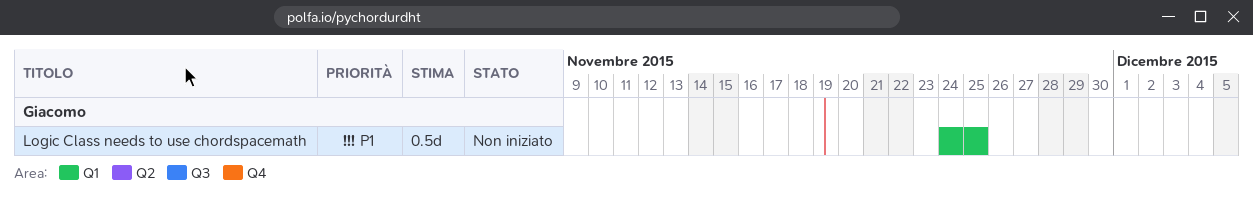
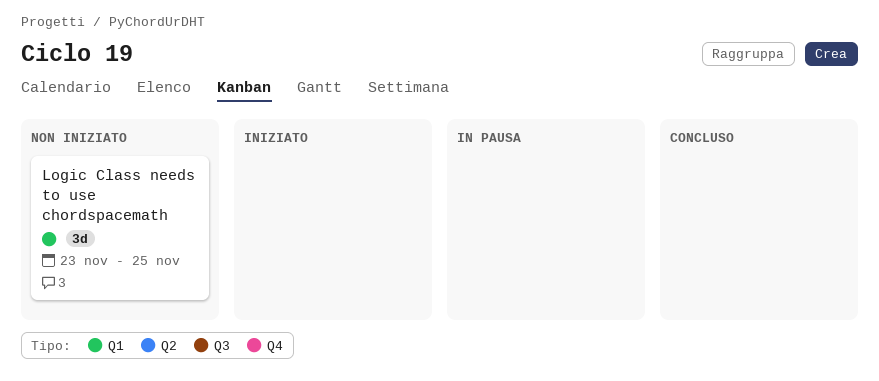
Logic Class needs to use chordspacemath, estimate: 0.5d -> 3d
Logic Class needs to use chordspacemath, start: Nov 24 -> Nov 23

